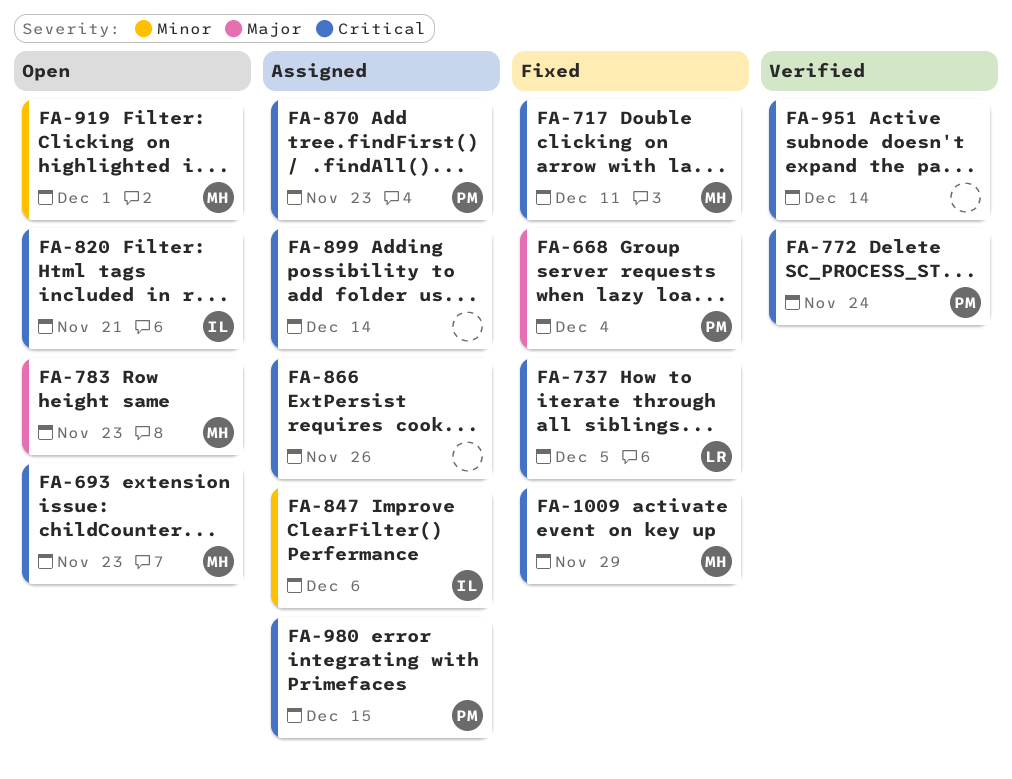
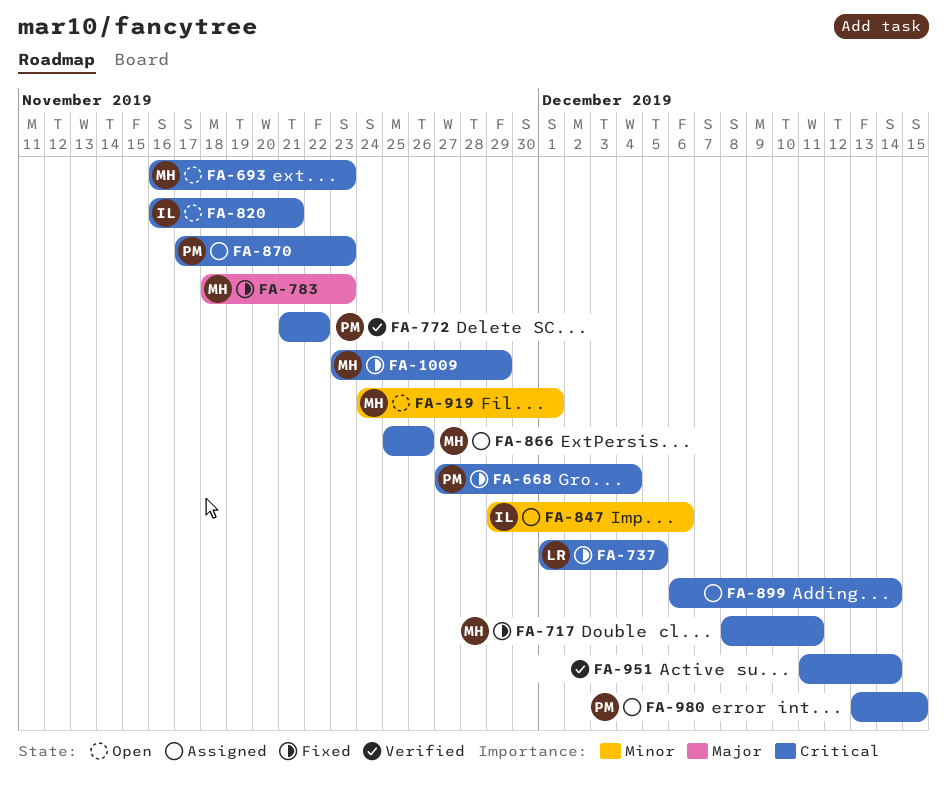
FA-668, priority: Major -> Critical
FA-772, due: Nov 24 -> Nov 22
FA-783, status: Open -> Fixed
FA-866, owner: none -> MH

